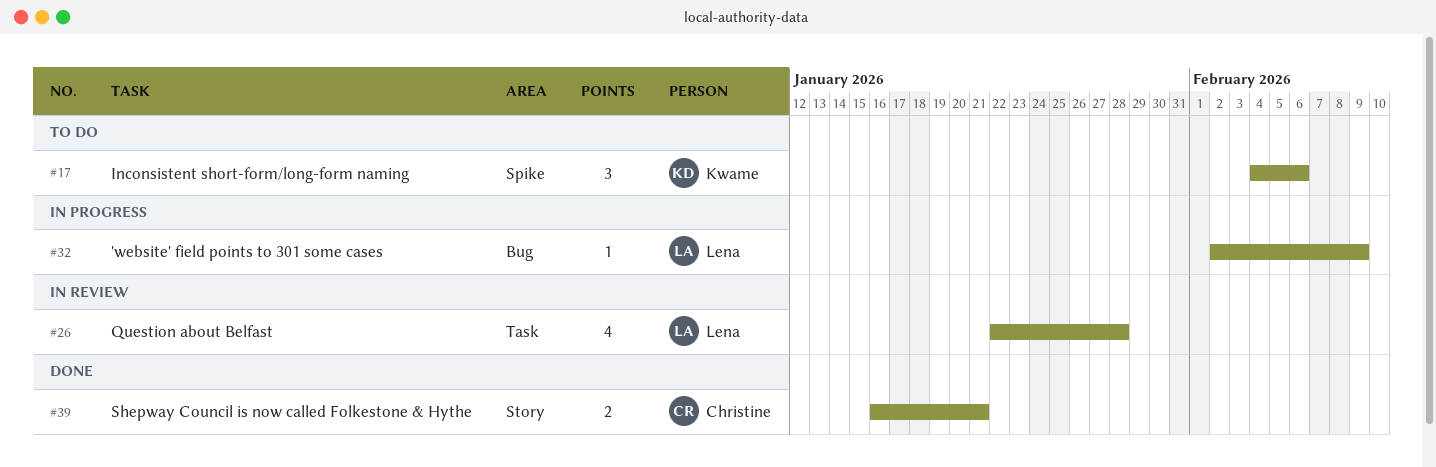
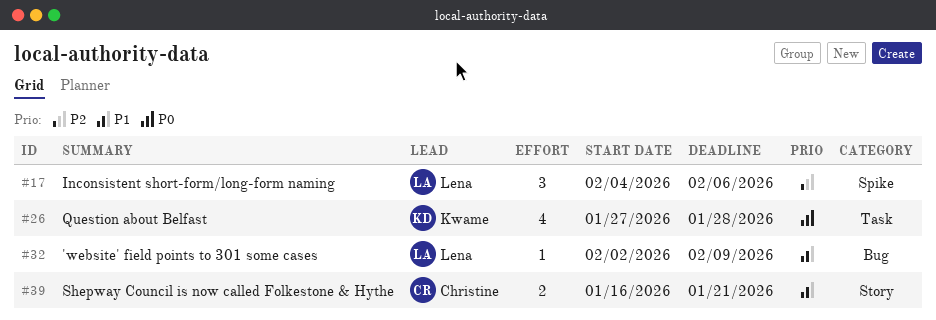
#17, owner: Kwame -> Lena
#26, owner: Lena -> Kwame
#26, start: Jan 22 -> Jan 27

